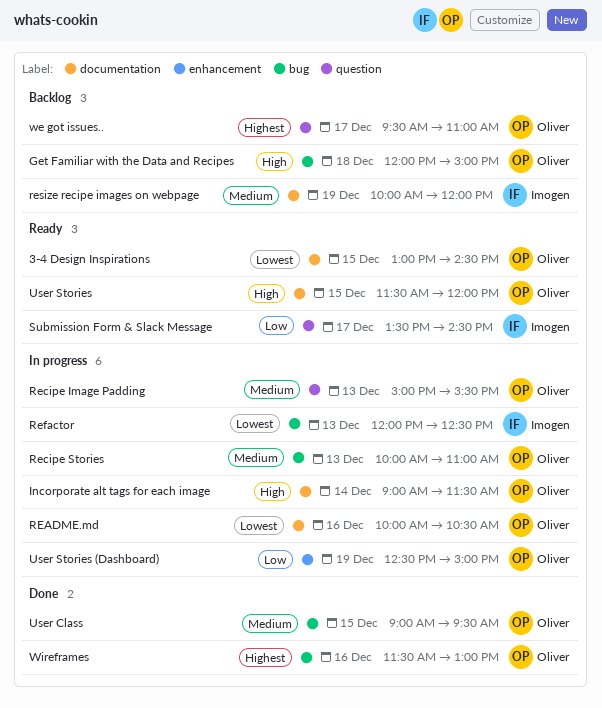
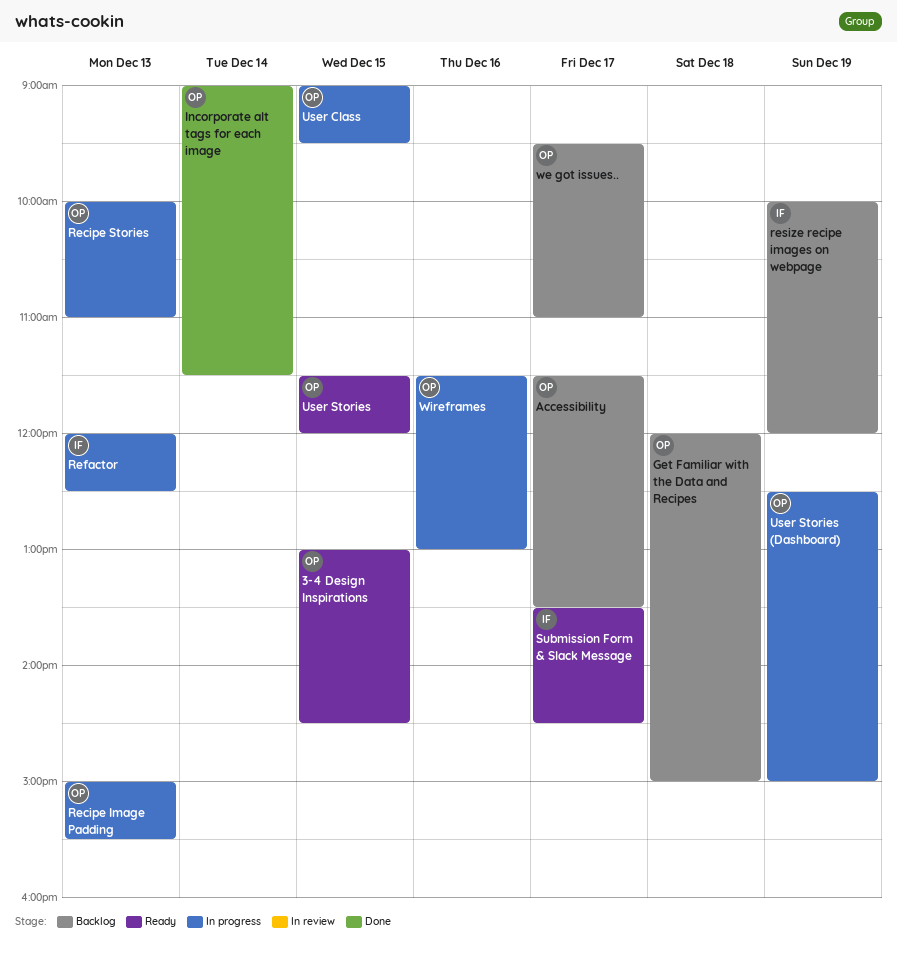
Accessibility: none -> present
Incorporate alt tags for each image, status: In progress -> Done
README.md: present -> none
User Class, status: Done -> In progress
Wireframes, status: Done -> In progress

